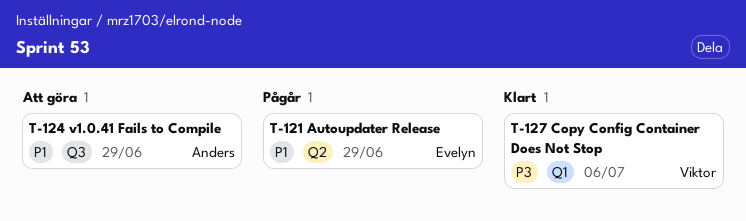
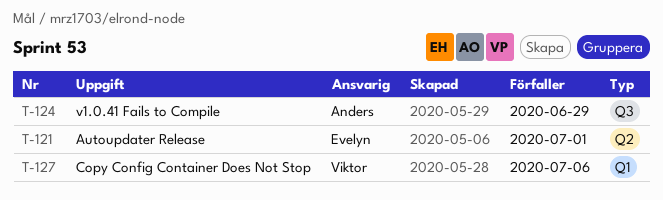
T-121, due: Jun 29 -> Jul 1

